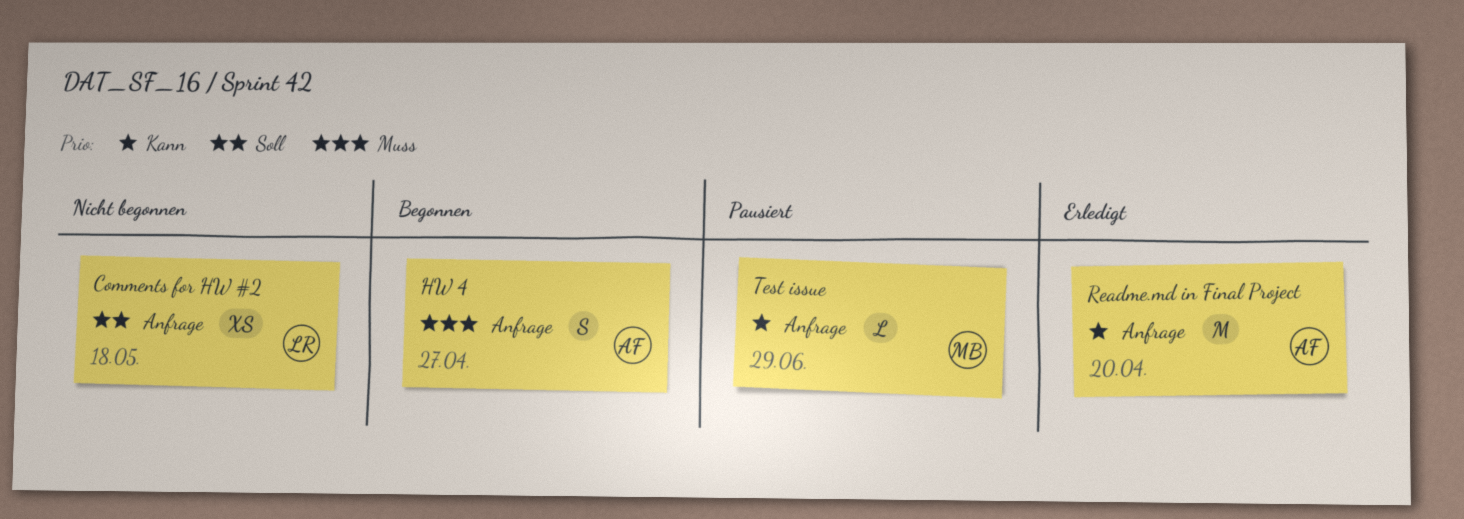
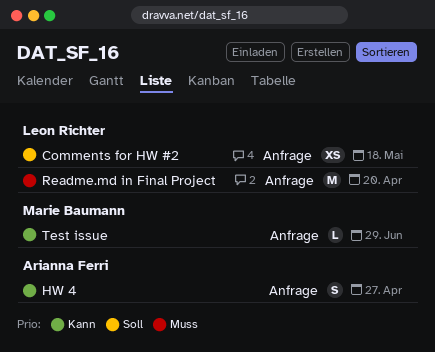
HW 4, priority: Muss -> Kann
Readme.md in Final Project, owner: Arianna Ferri -> Leon Richter
Readme.md in Final Project, priority: Kann -> Muss

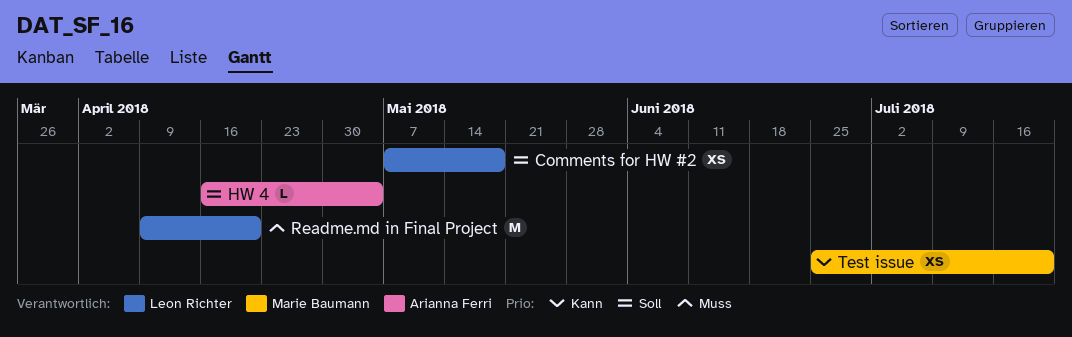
HW 4, priority: Kann -> Soll
HW 4, estimate: S -> L
HW 4, due: Apr 27 -> May 4
Test issue, estimate: L -> XS
Test issue, due: Jun 29 -> Jul 20

